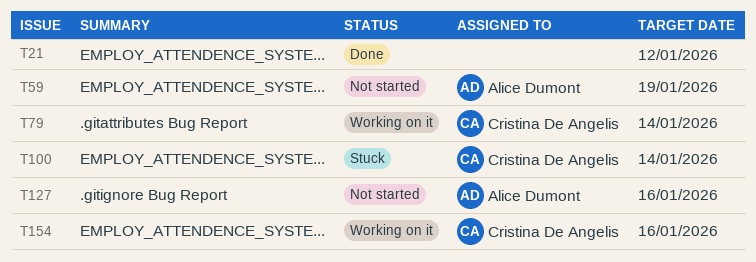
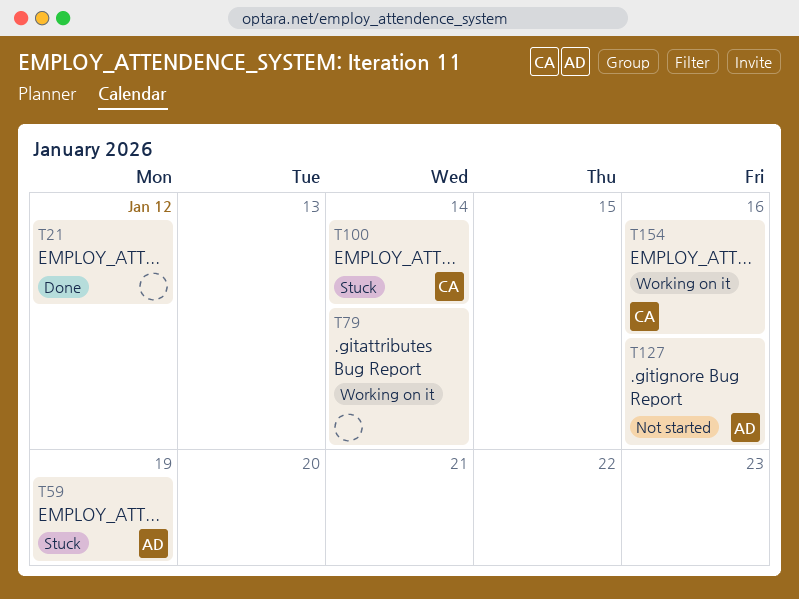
T59, status: Not started -> Stuck
T79, owner: Cristina De Angelis -> none

